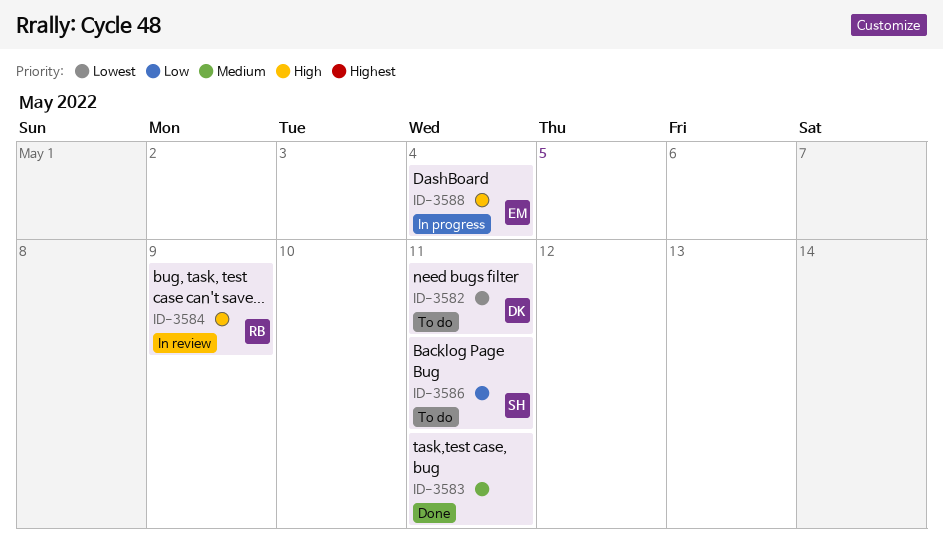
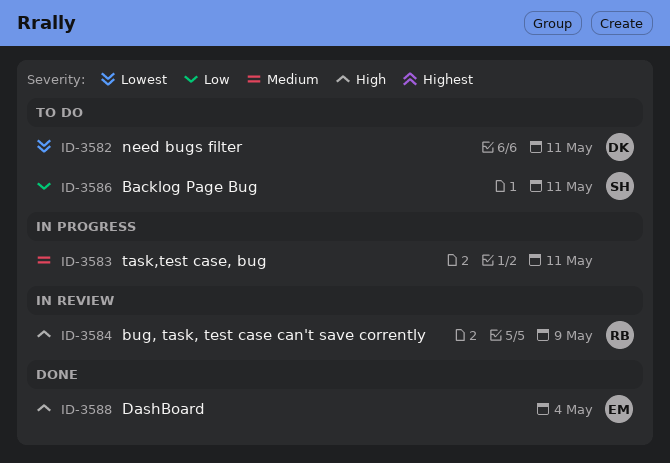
ID-3583, status: Done -> In progress
ID-3588, status: In progress -> Done

